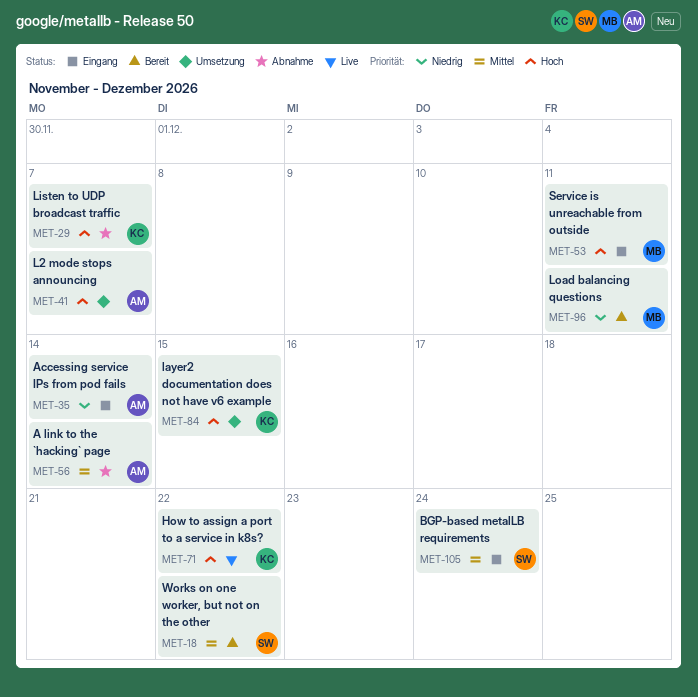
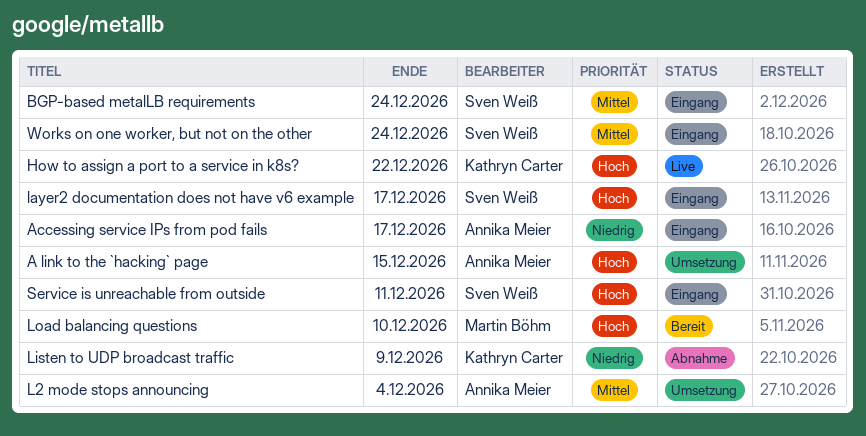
A link to the `hacking` page, status: Abnahme -> Umsetzung
A link to the `hacking` page, priority: Mittel -> Hoch
A link to the `hacking` page, due: Dec 14 -> Dec 15
Accessing service IPs from pod fails, due: Dec 14 -> Dec 17
L2 mode stops announcing, priority: Hoch -> Mittel
L2 mode stops announcing, due: Dec 7 -> Dec 4
layer2 documentation does not have v6 example, status: Umsetzung -> Eingang
layer2 documentation does not have v6 example, owner: Kathryn Carter -> Sven Weiß
layer2 documentation does not have v6 example, due: Dec 15 -> Dec 17
Listen to UDP broadcast traffic, priority: Hoch -> Niedrig
Listen to UDP broadcast traffic, due: Dec 7 -> Dec 9
Load balancing questions, priority: Niedrig -> Hoch
Load balancing questions, due: Dec 11 -> Dec 10
Service is unreachable from outside, owner: Martin Böhm -> Sven Weiß
Works on one worker, but not on the other, status: Bereit -> Eingang
Works on one worker, but not on the other, due: Dec 22 -> Dec 24

